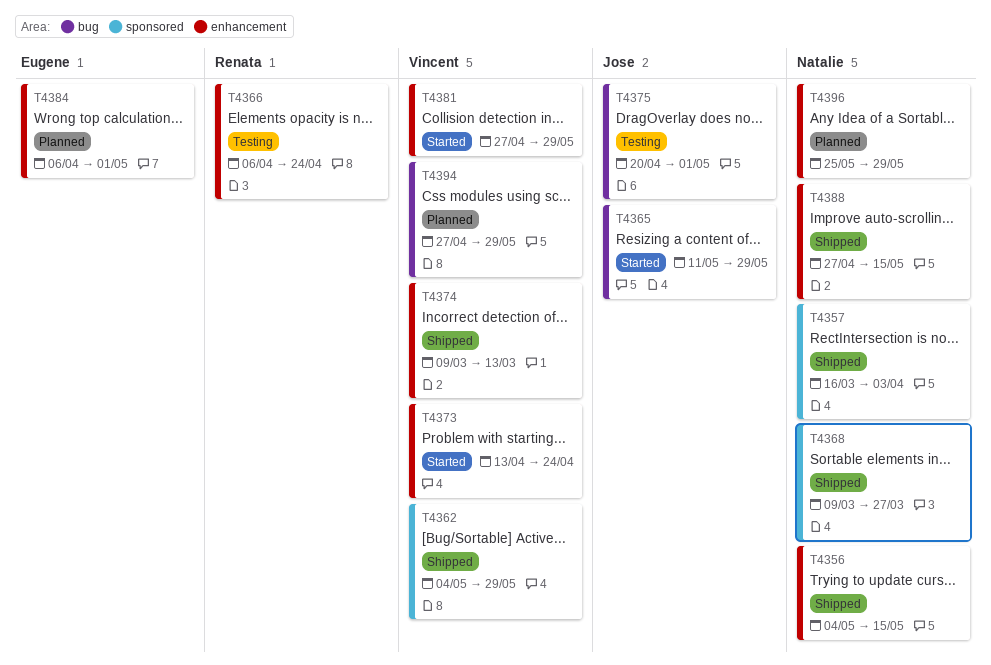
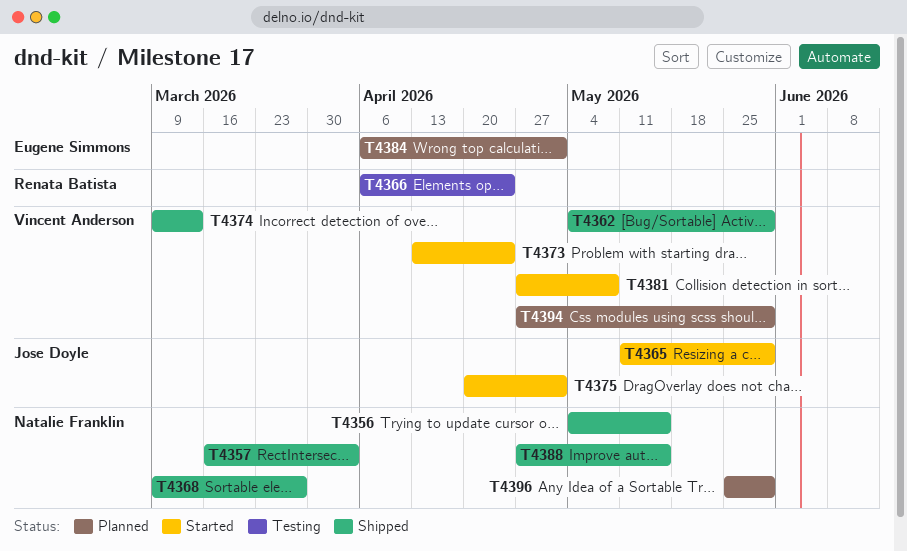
T4375, status: Testing -> Started
T4381, due: May 29 -> May 8

